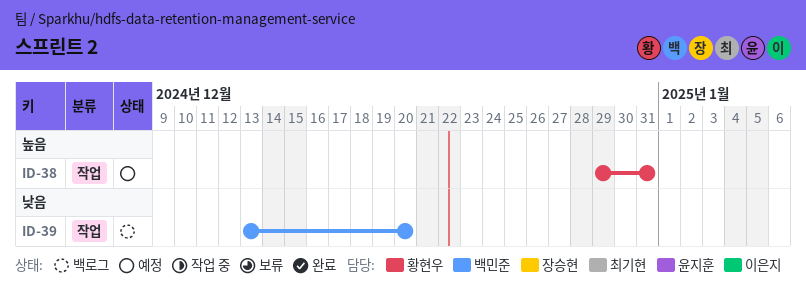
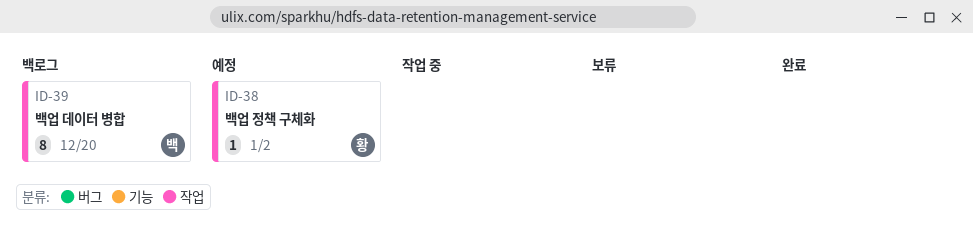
ID-38, due: Dec 31 -> Jan 2

